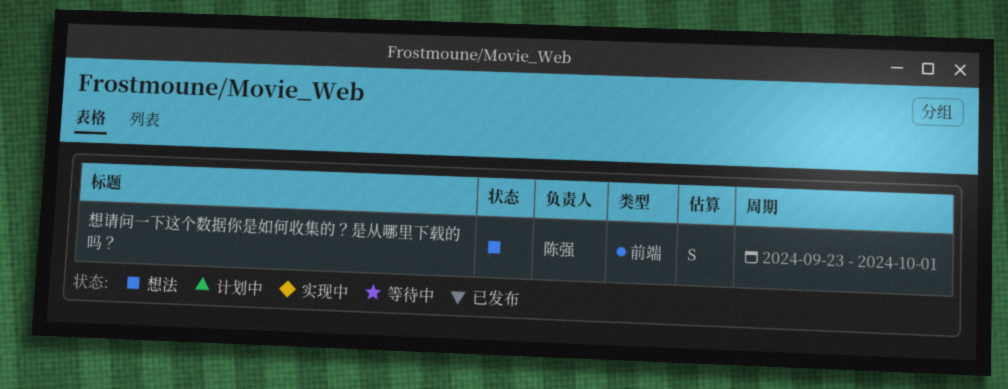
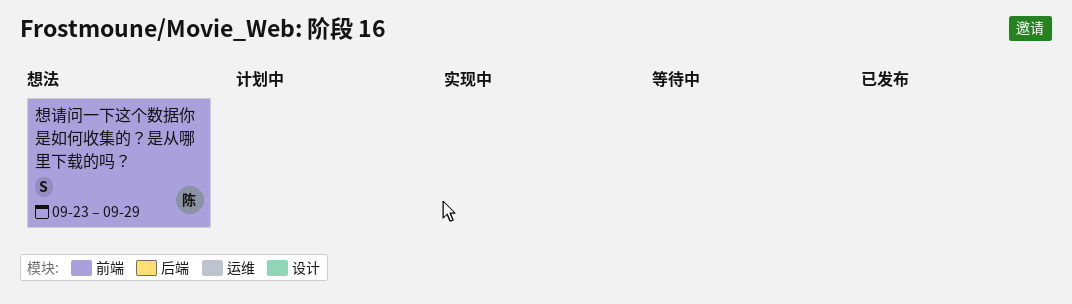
想请问一下这个数据你是如何收集的？是从哪里下载的吗？, due: Oct 1 -> Sep 29

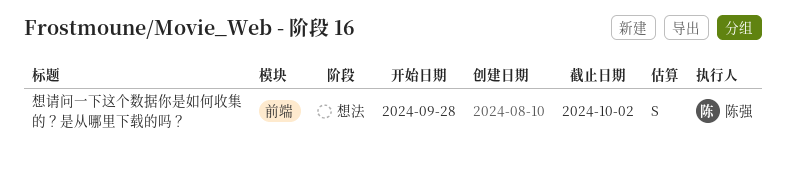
想请问一下这个数据你是如何收集的？是从哪里下载的吗？, start: Sep 23 -> Sep 28
想请问一下这个数据你是如何收集的？是从哪里下载的吗？, due: Sep 29 -> Oct 2

